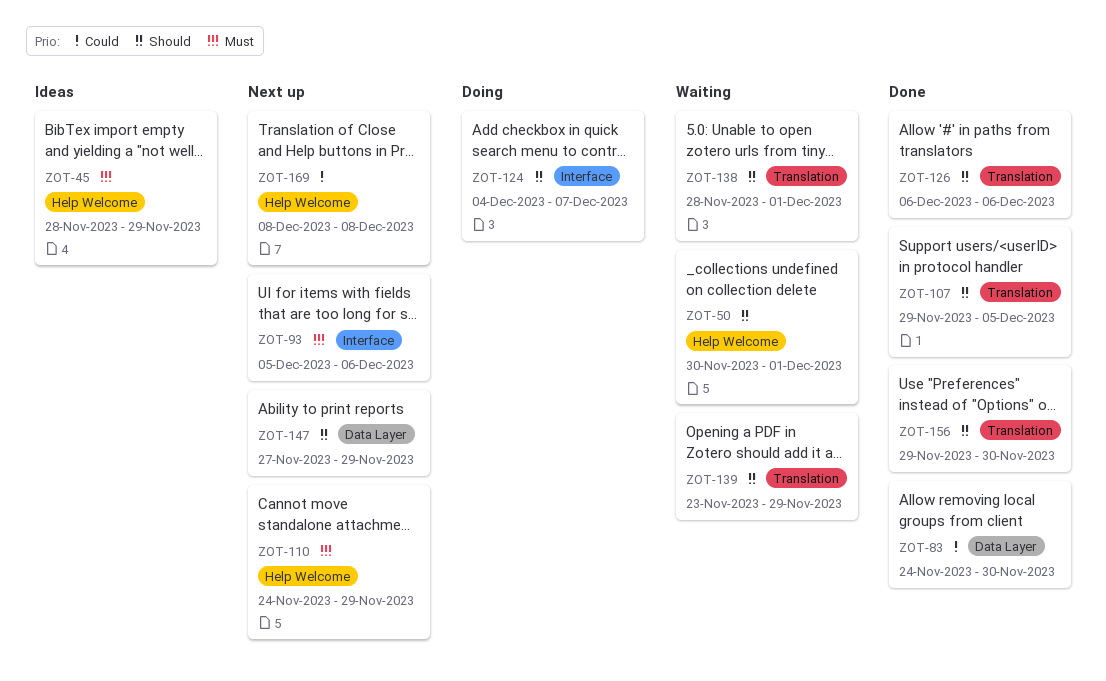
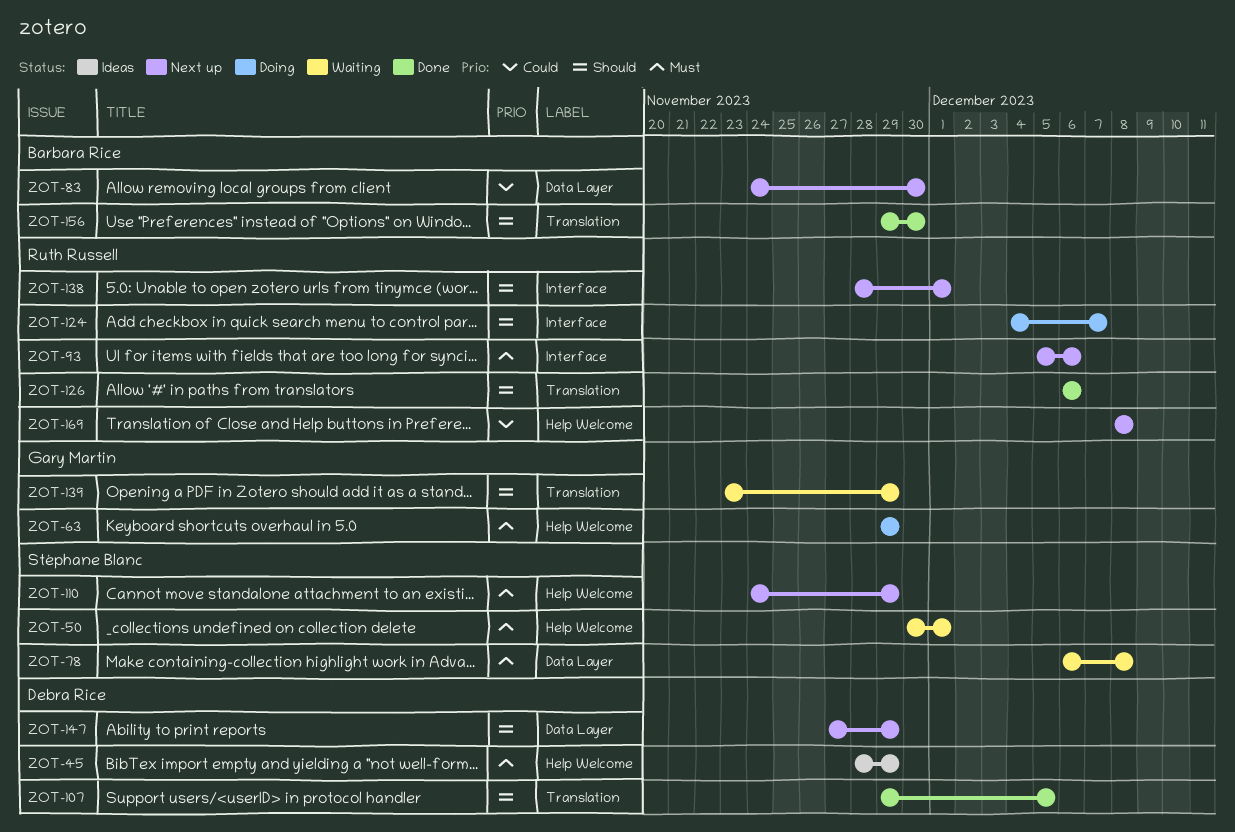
ZOT-50, priority: Should -> Must
ZOT-63: none -> present
ZOT-78: none -> present
ZOT-83, status: Done -> Next up
ZOT-138, status: Waiting -> Next up
ZOT-138, label: Translation -> Interface

